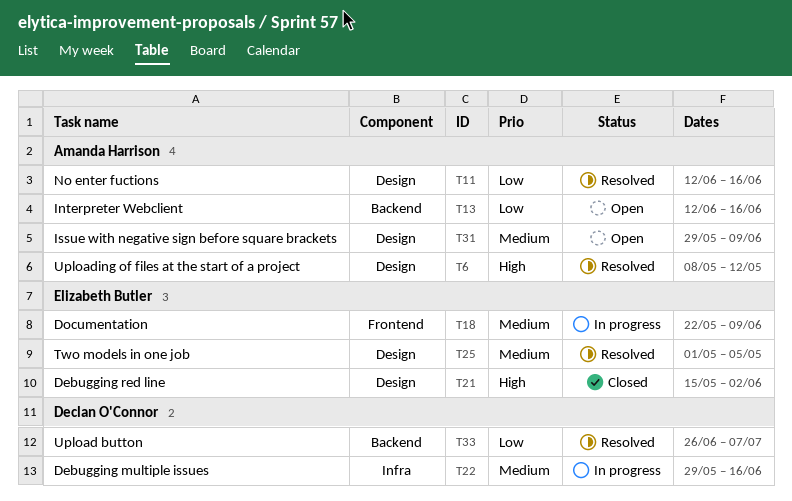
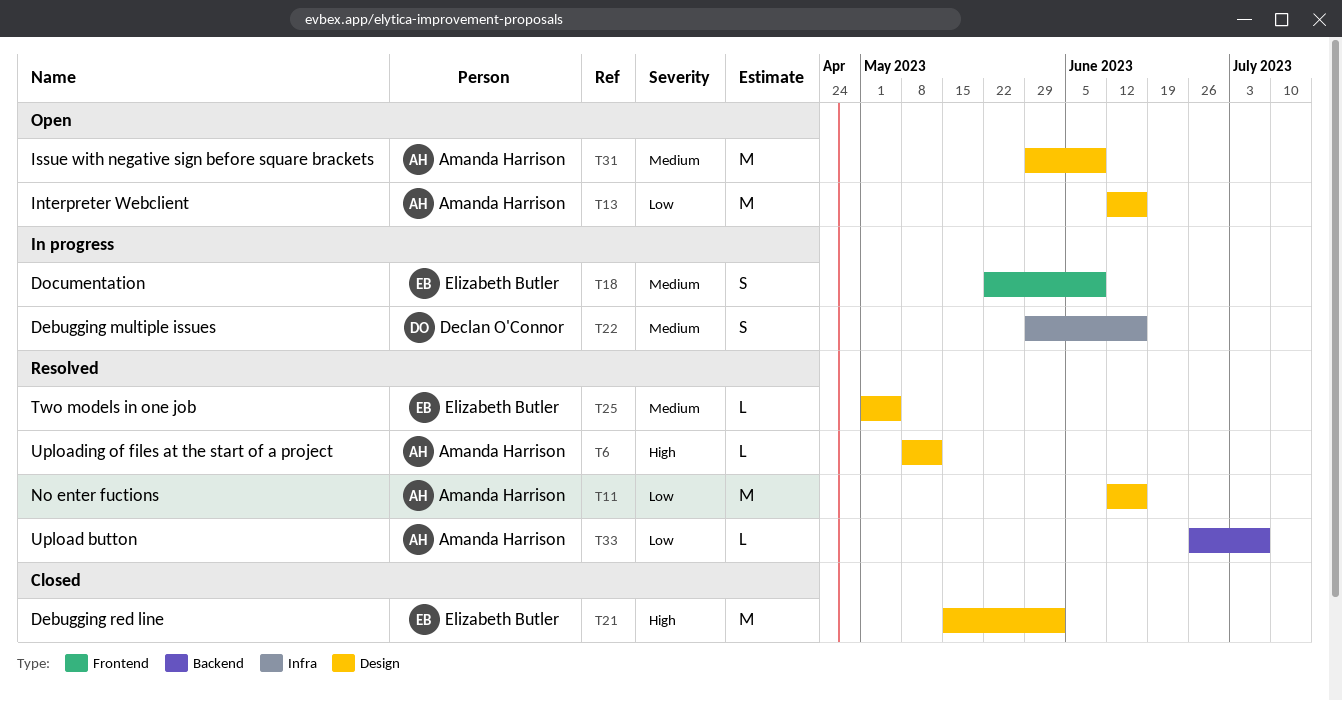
T13, label: Backend -> Design
T33, owner: Declan O'Connor -> Amanda Harrison

